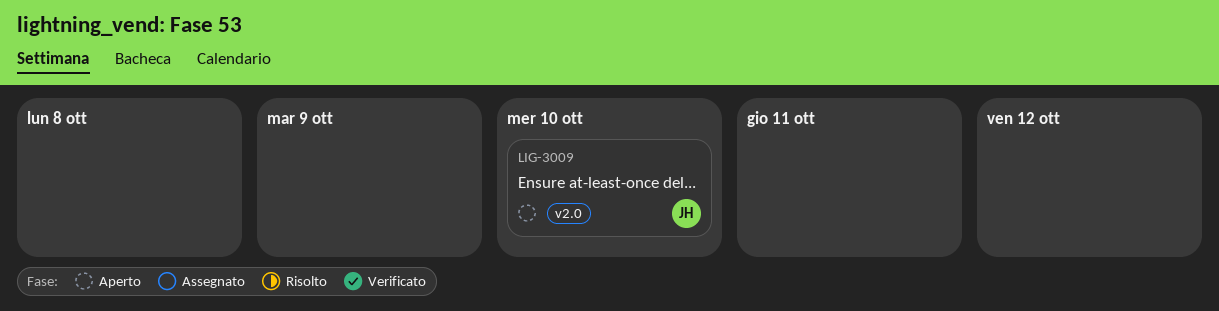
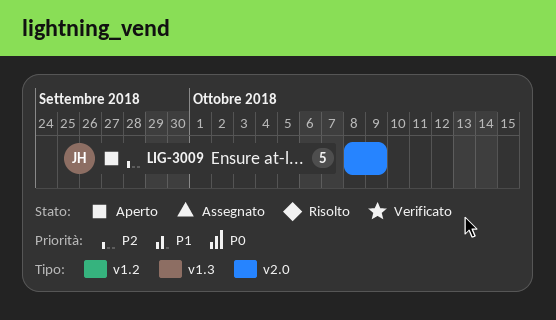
LIG-3009, due: Oct 10 -> Oct 9

